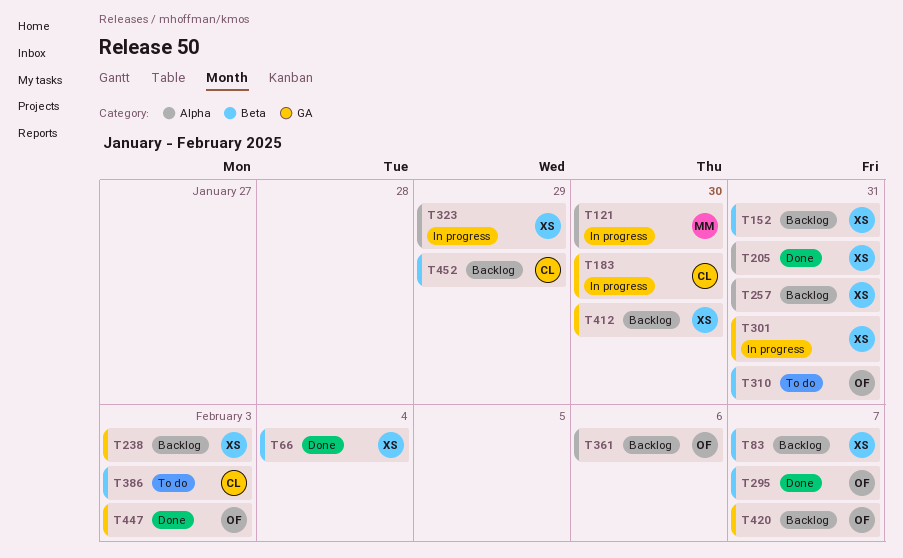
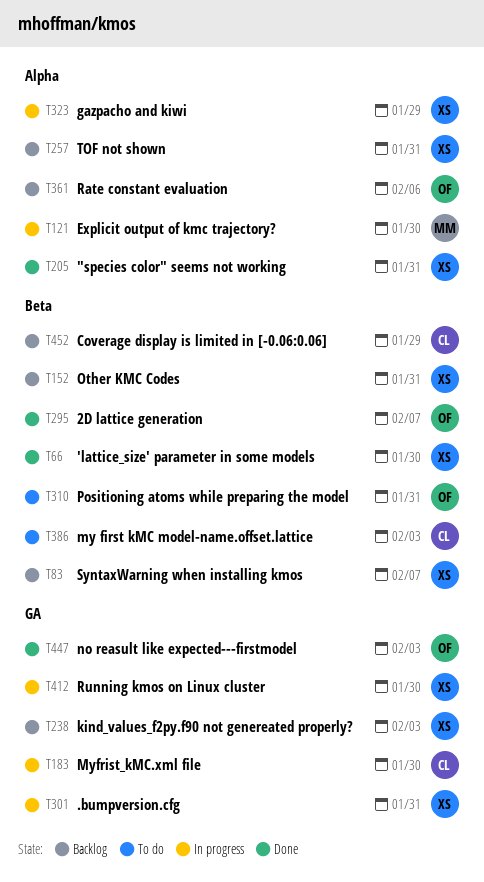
T66, due: Feb 4 -> Jan 30
T412, status: Backlog -> In progress
T420: present -> none

